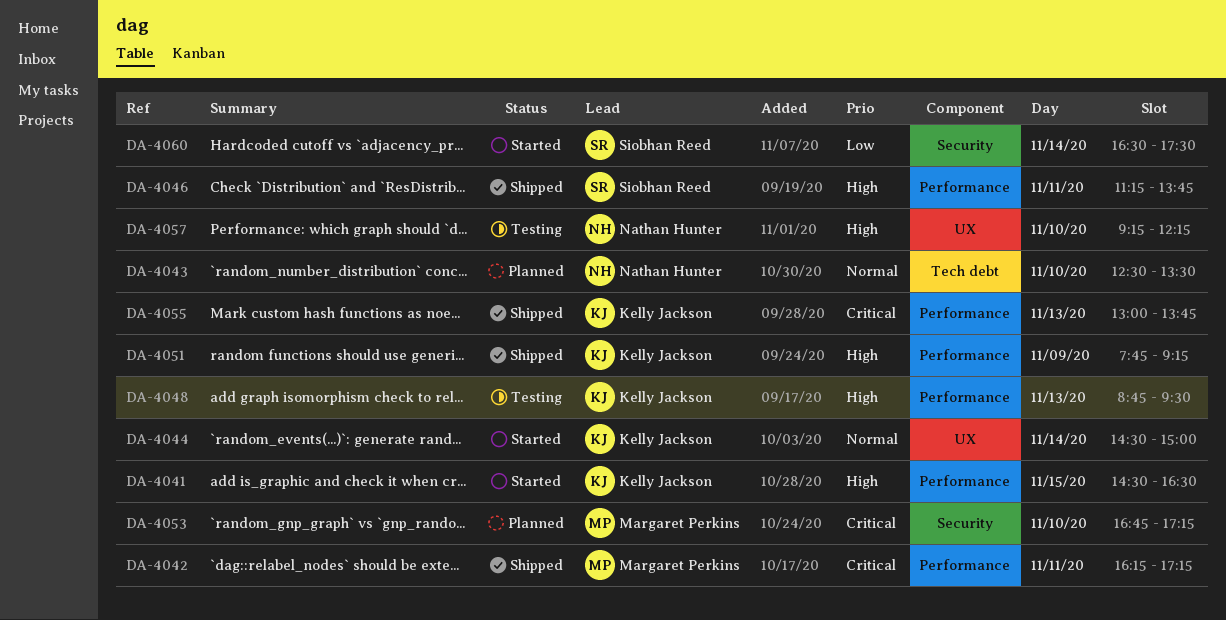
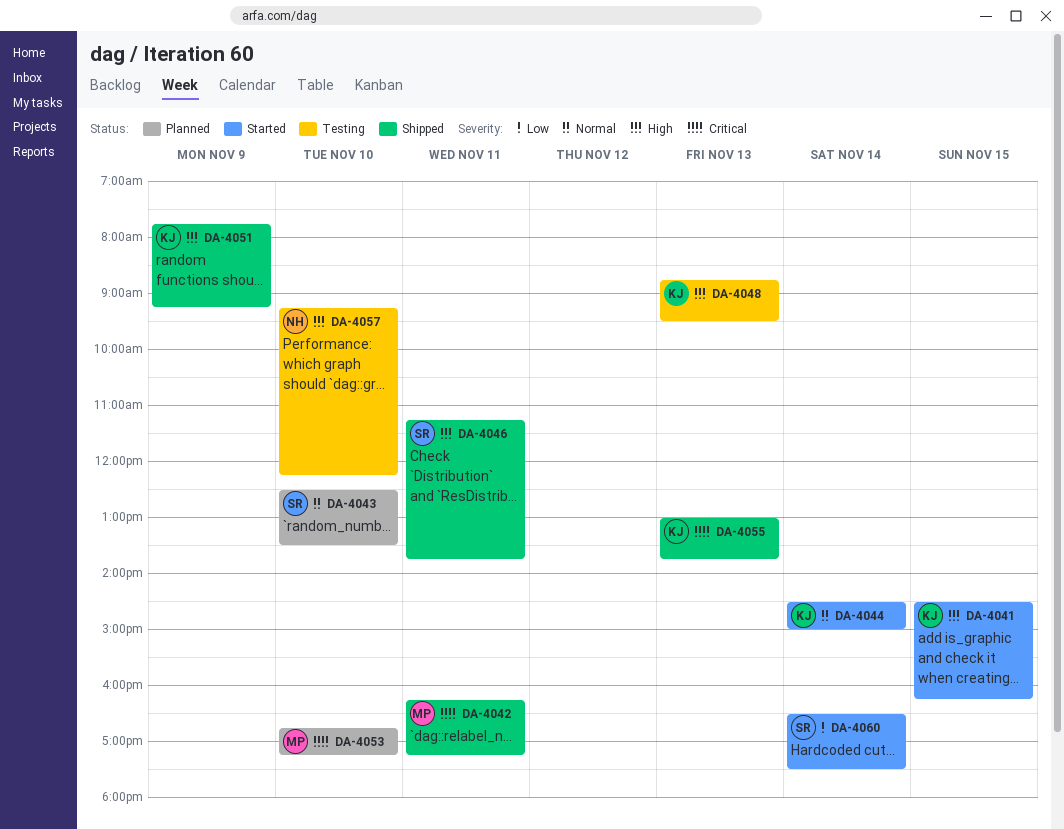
DA-4041, ends: 16:30 -> 16:15
DA-4043, owner: Nathan Hunter -> Siobhan Reed

